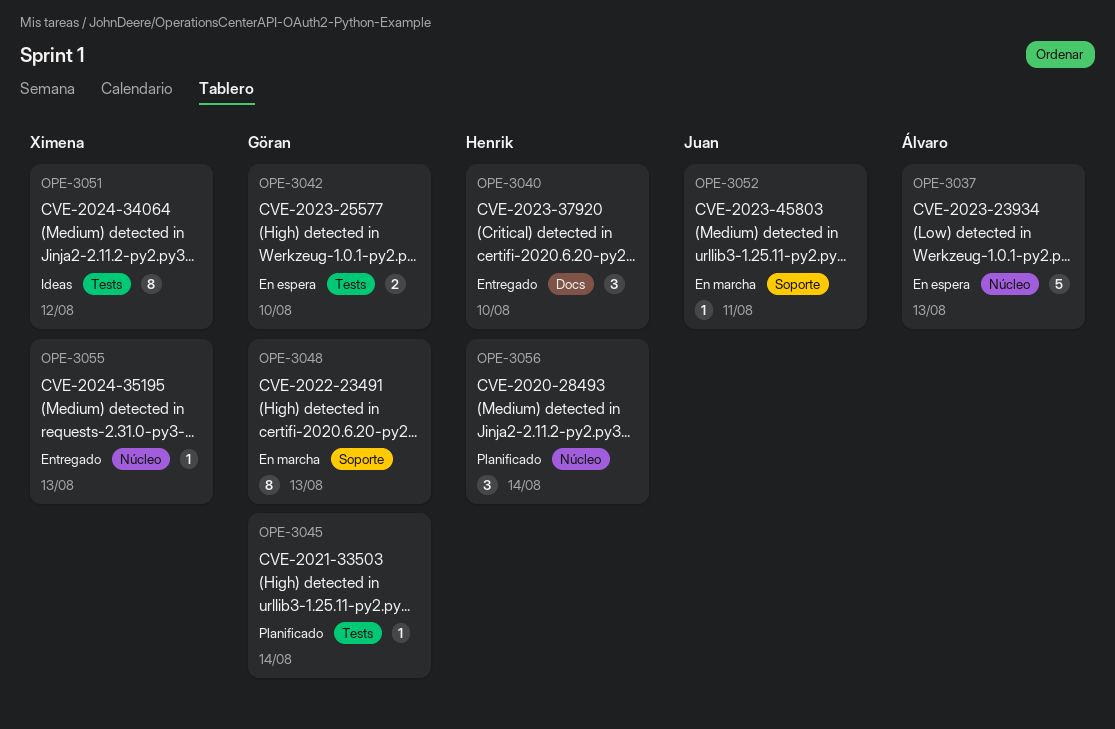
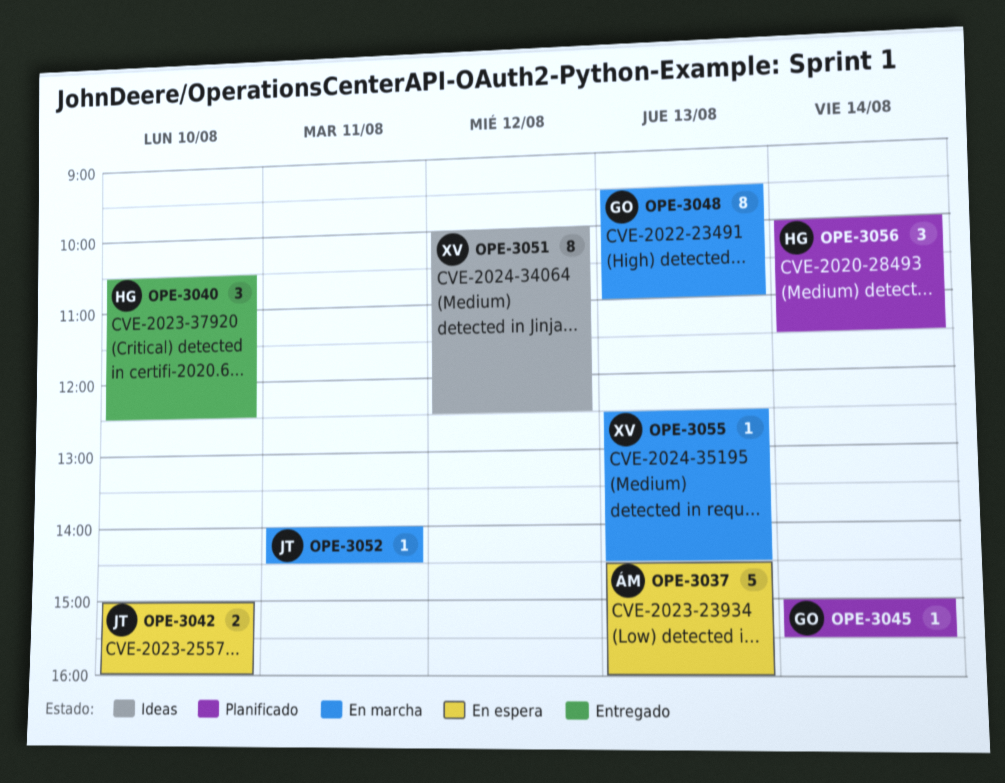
OPE-3042, owner: Göran -> Juan
OPE-3055, status: Entregado -> En marcha

